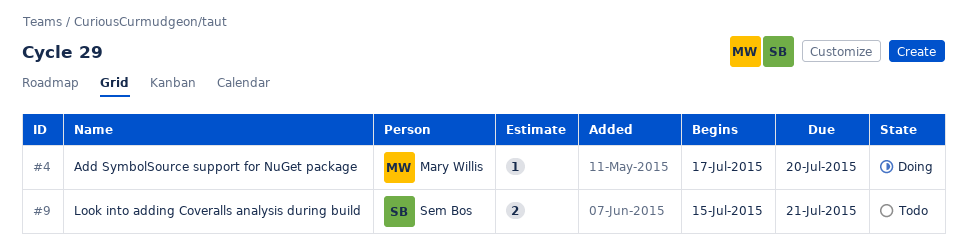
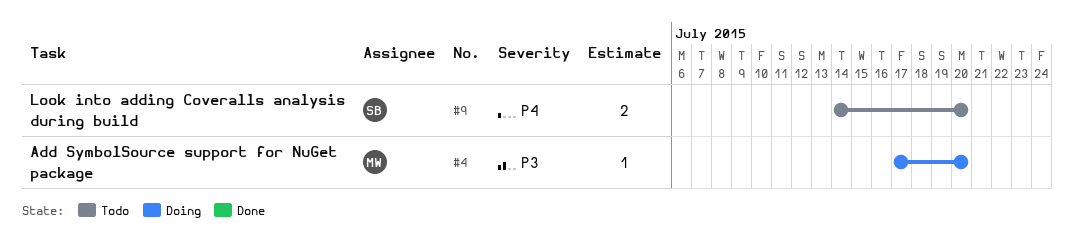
#9, start: Jul 15 -> Jul 14
#9, due: Jul 21 -> Jul 20

